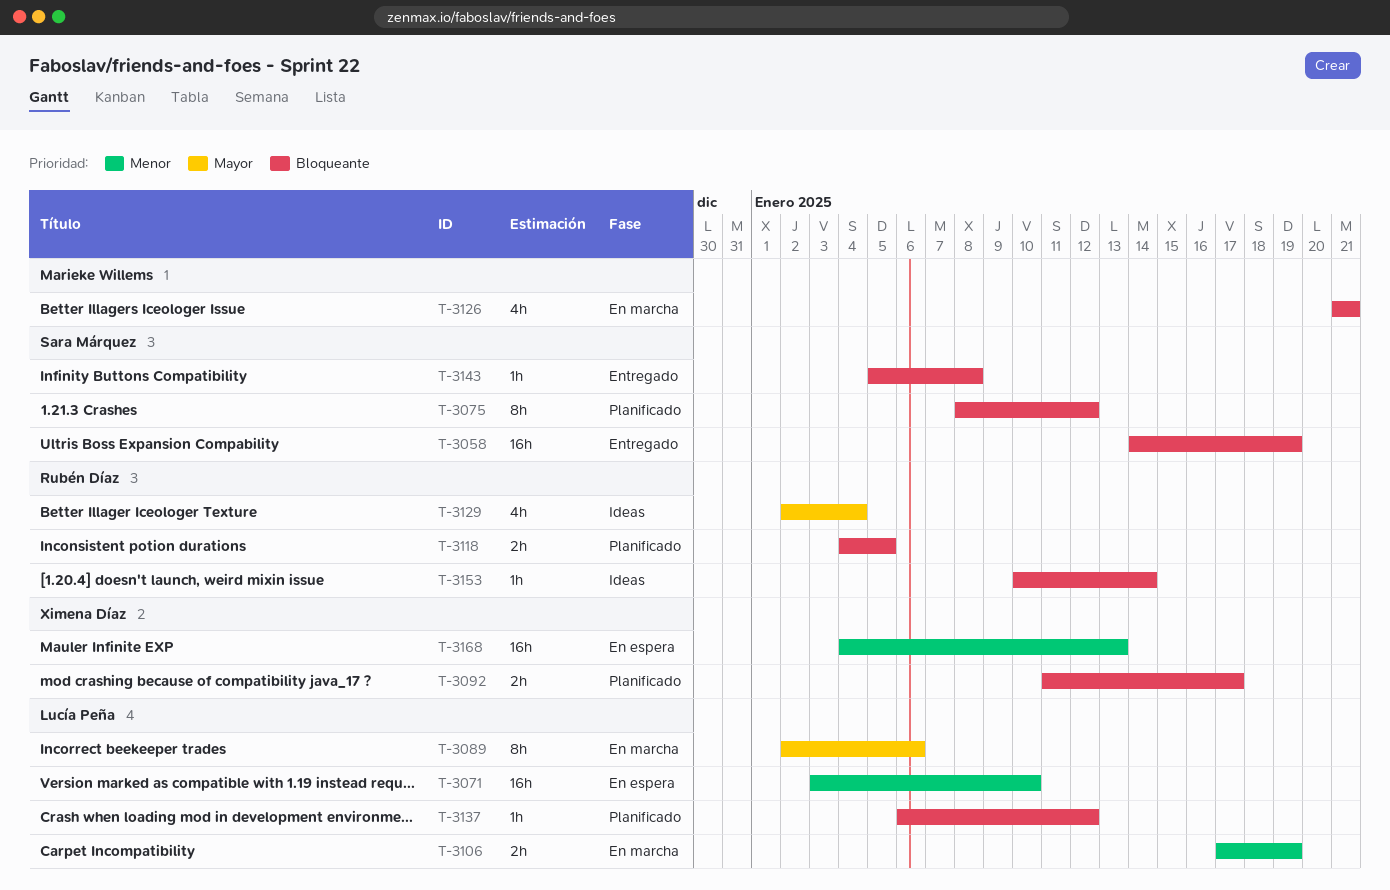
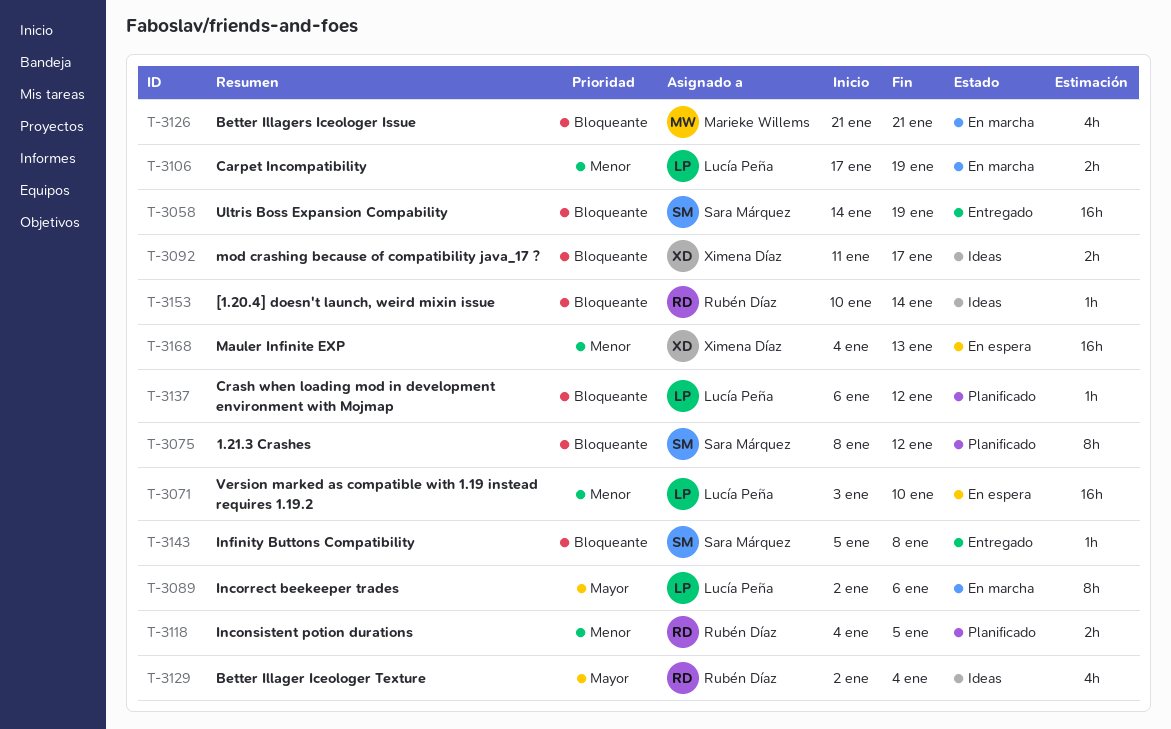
T-3092, status: Planificado -> Ideas
T-3118, priority: Bloqueante -> Menor

